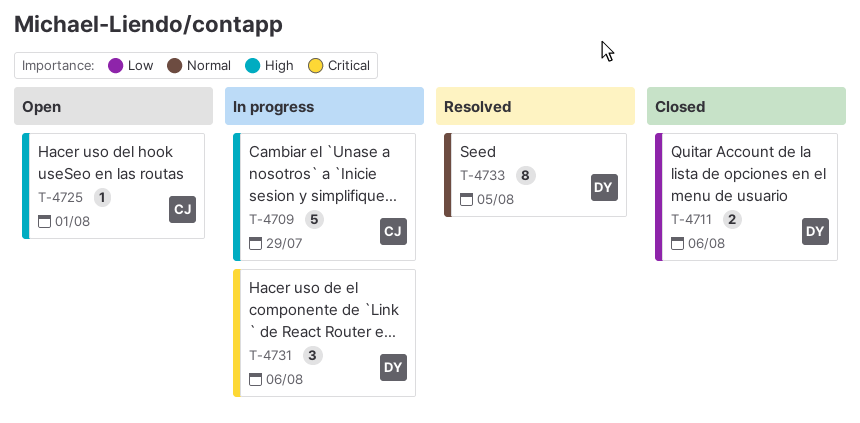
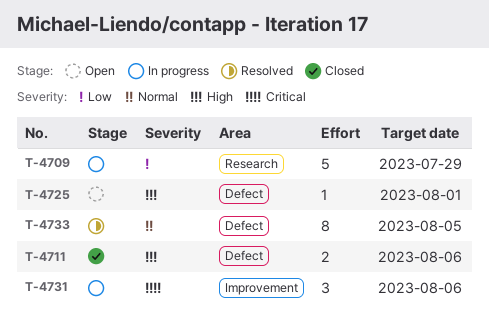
T-4709, priority: High -> Low
T-4711, priority: Low -> High

